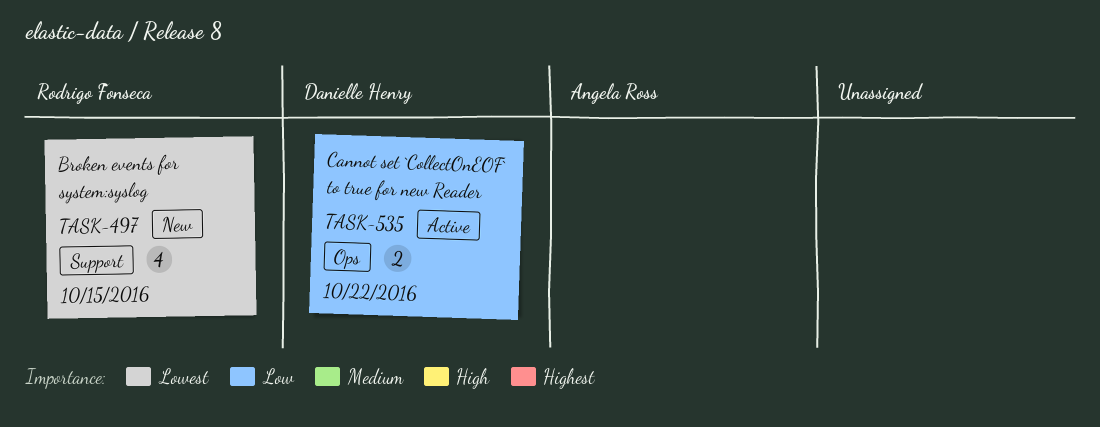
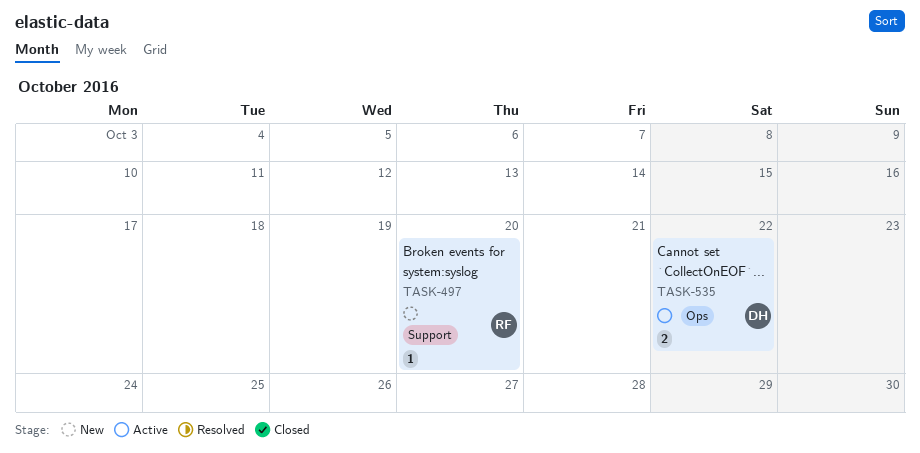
TASK-497, estimate: 4 -> 1
TASK-497, due: Oct 15 -> Oct 20

